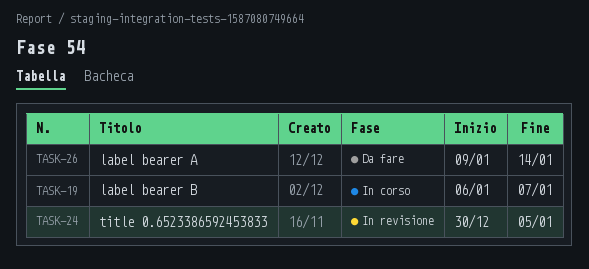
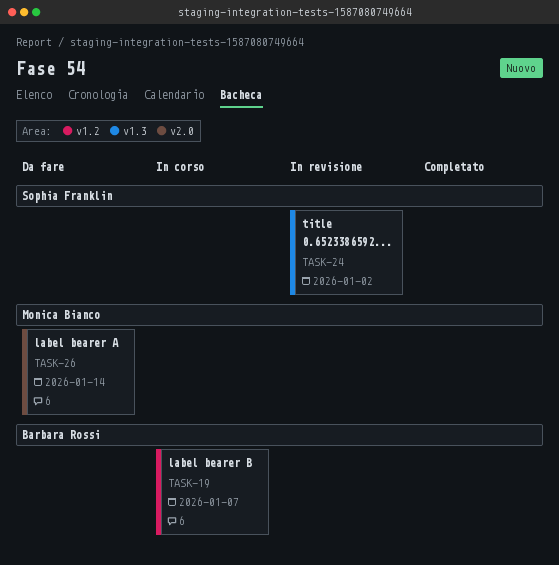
TASK-24, due: Jan 5 -> Jan 2

